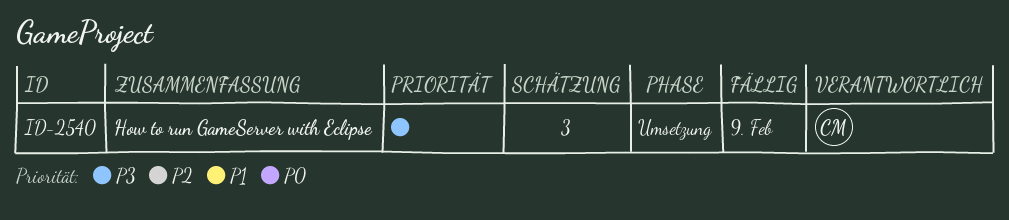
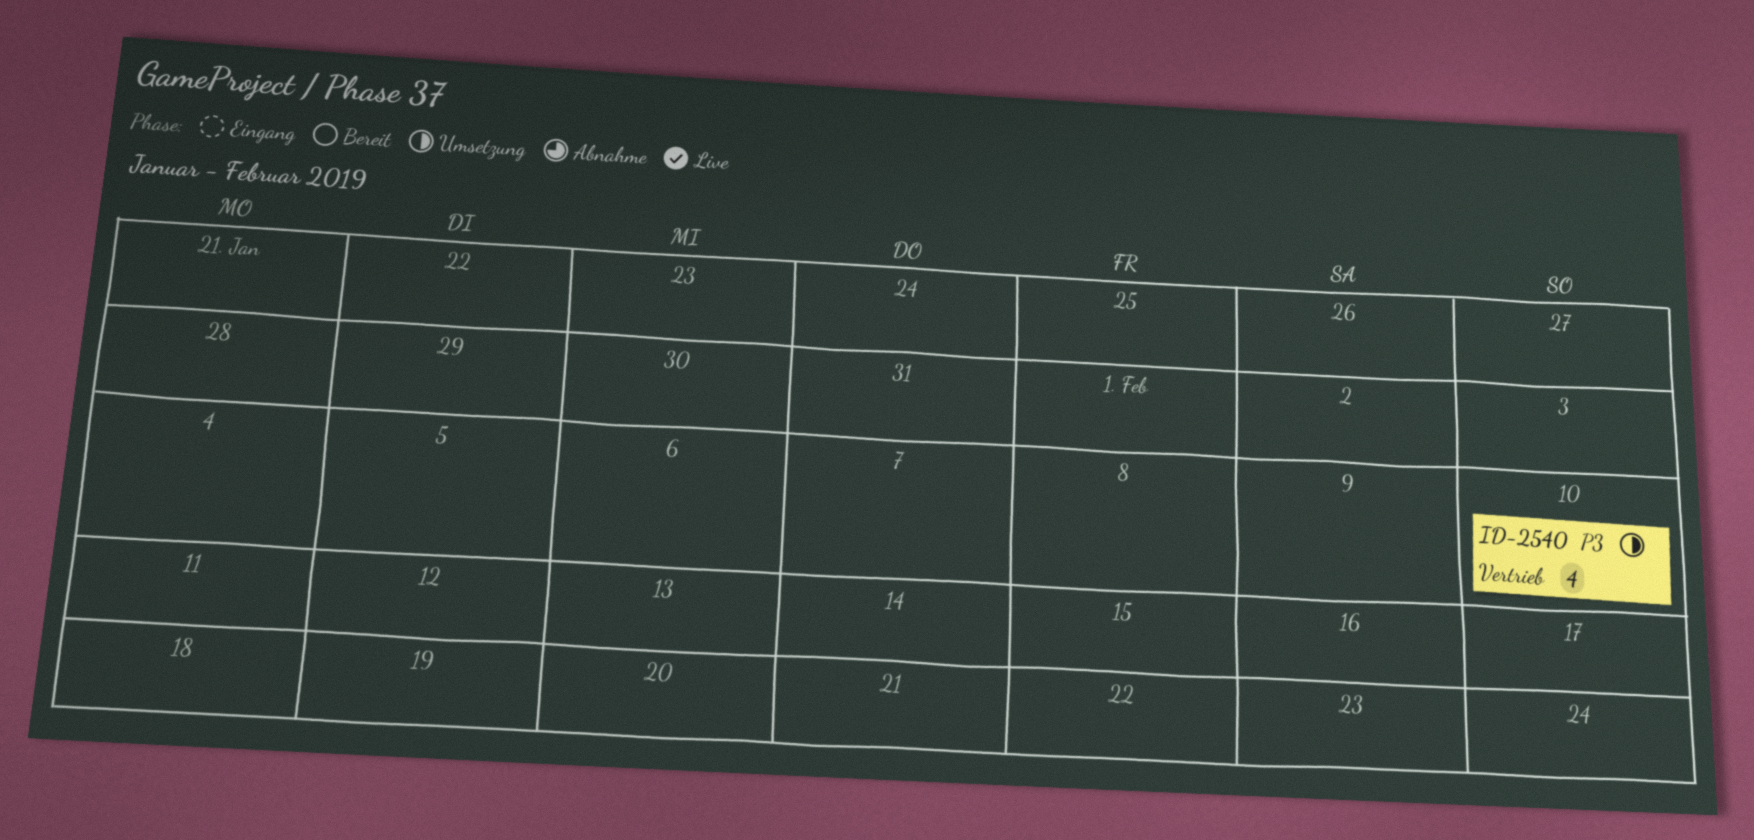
ID-2540, estimate: 3 -> 4
ID-2540, due: Feb 9 -> Feb 10

